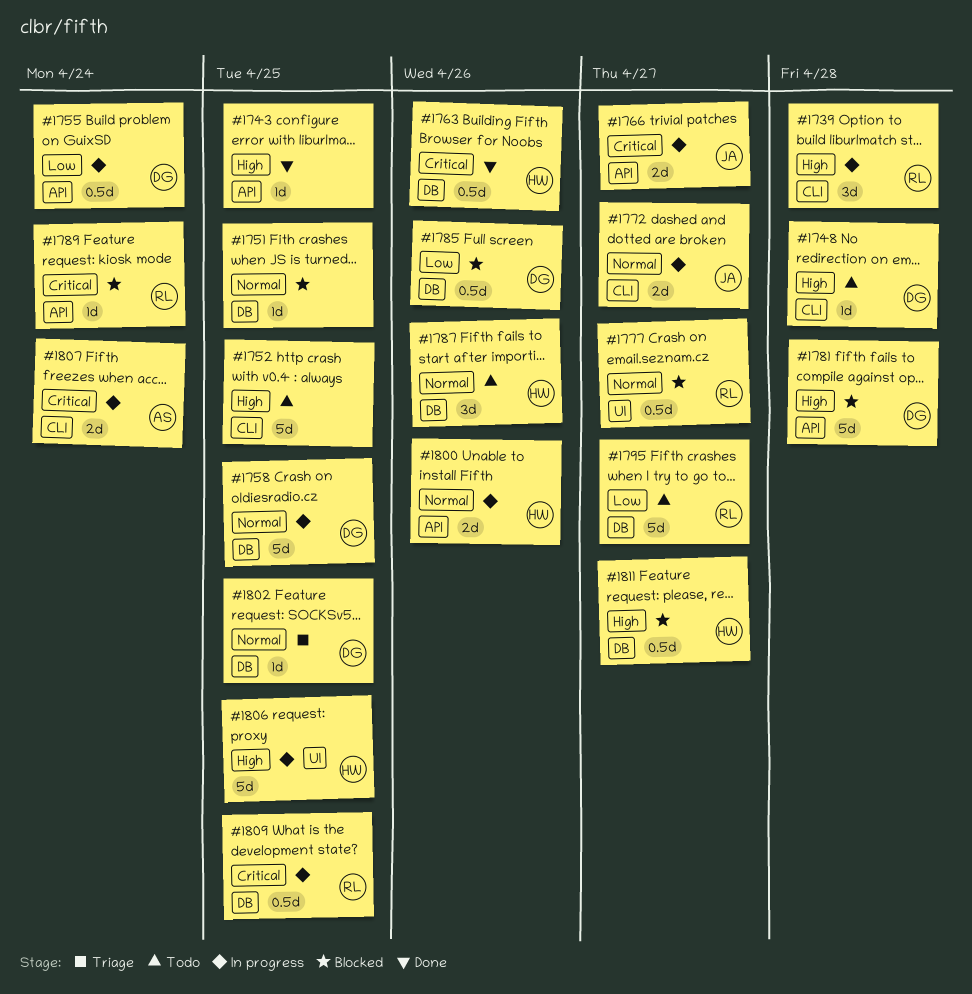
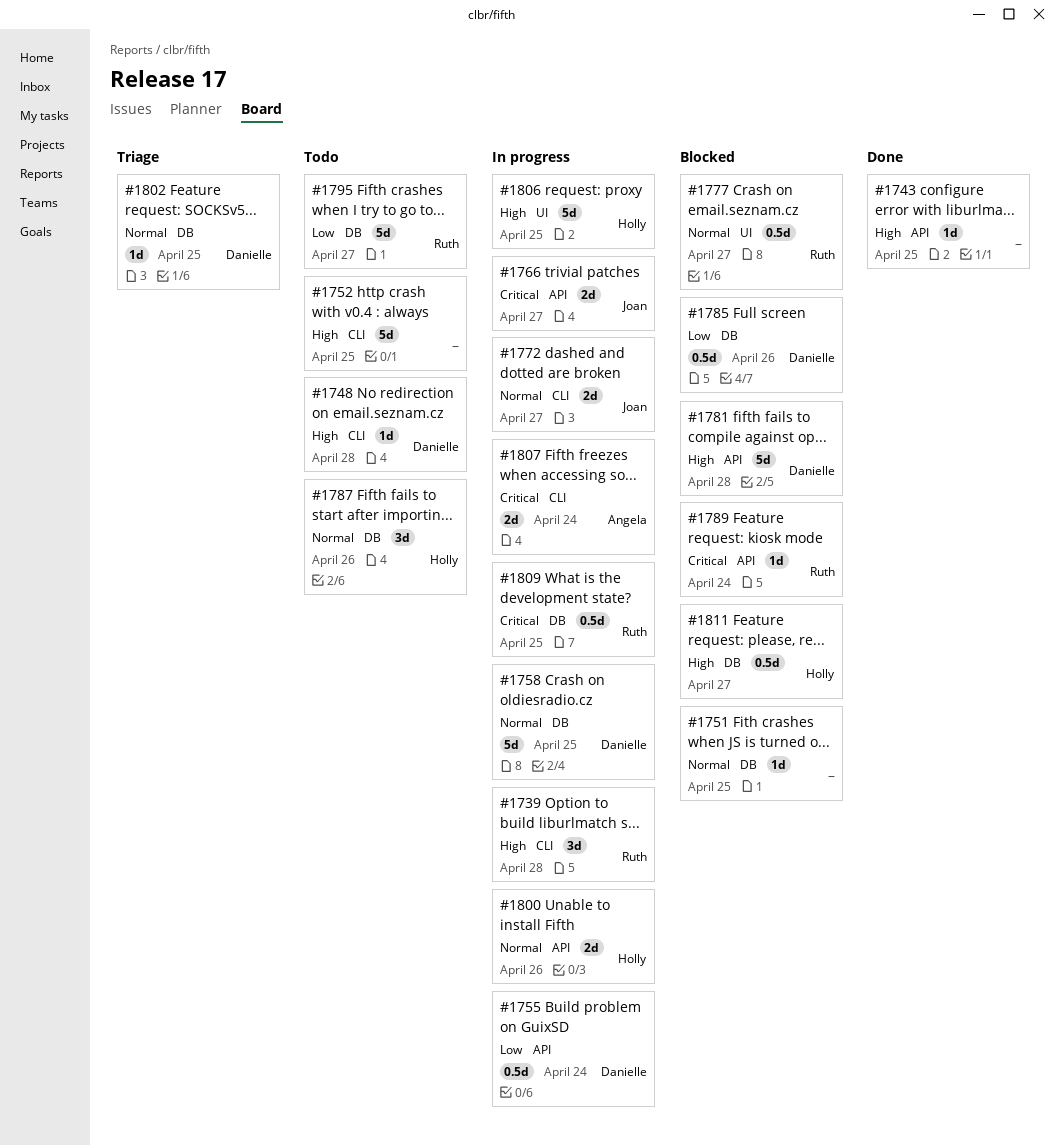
#1763: present -> none

